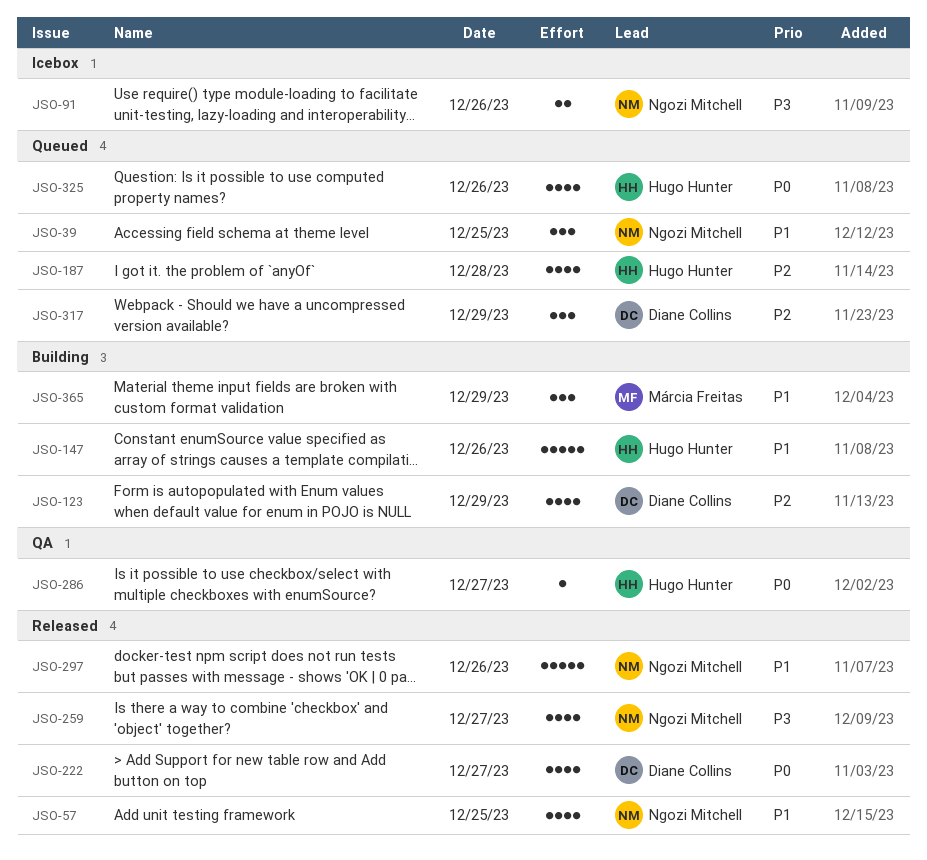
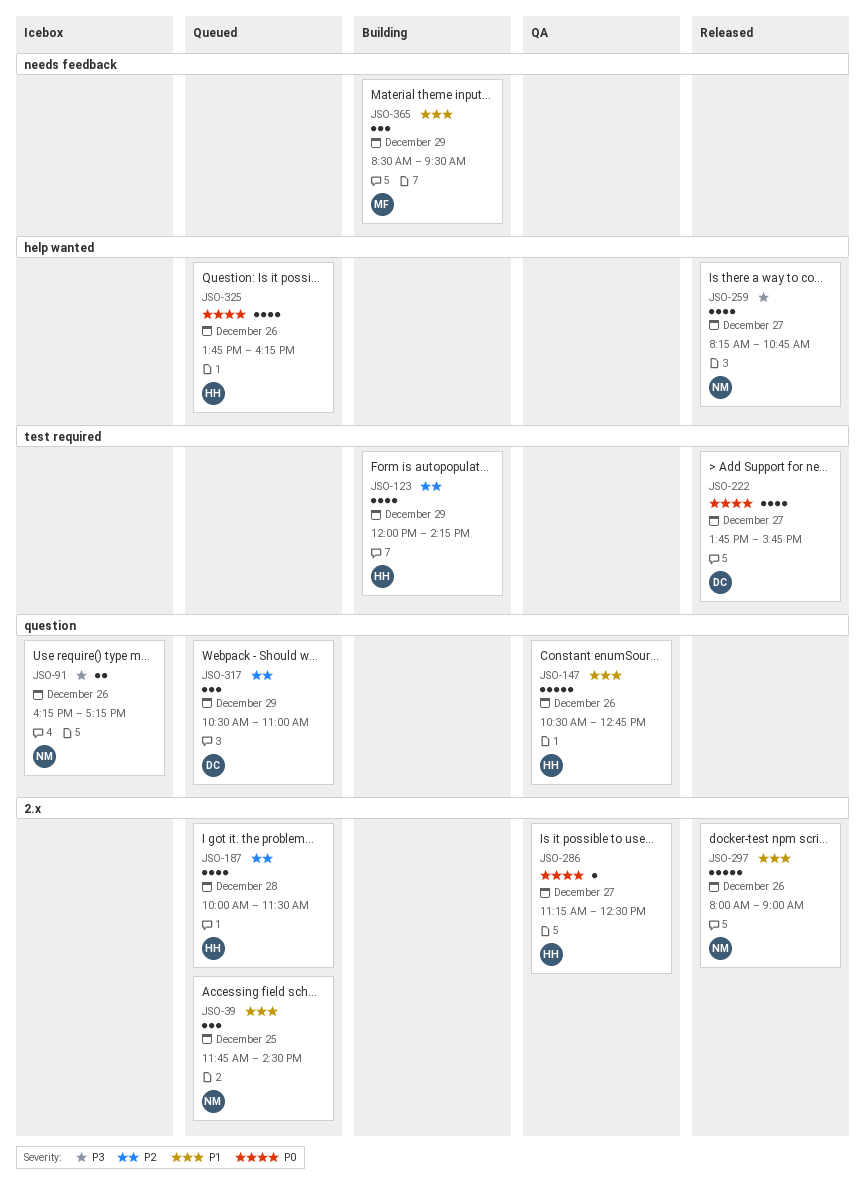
JSO-57: present -> none
JSO-123, owner: Diane Collins -> Hugo Hunter
JSO-147, status: Building -> QA

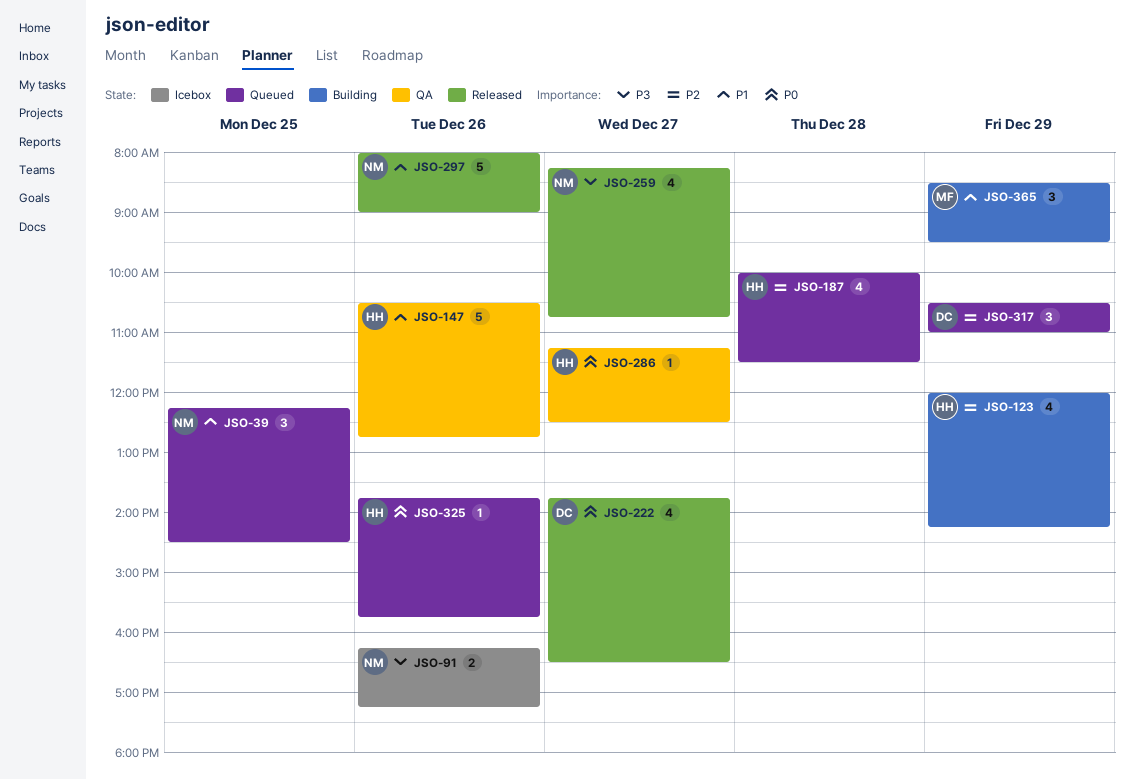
JSO-39, begins: 11:45 -> 12:15
JSO-222, ends: 15:45 -> 16:30
JSO-325, estimate: 4 -> 1
JSO-325, ends: 16:15 -> 15:45

